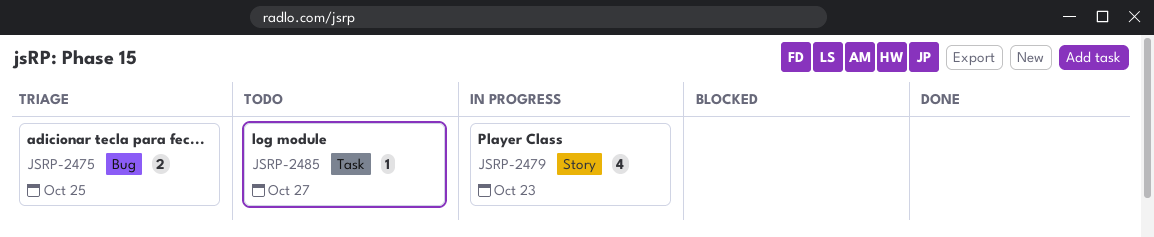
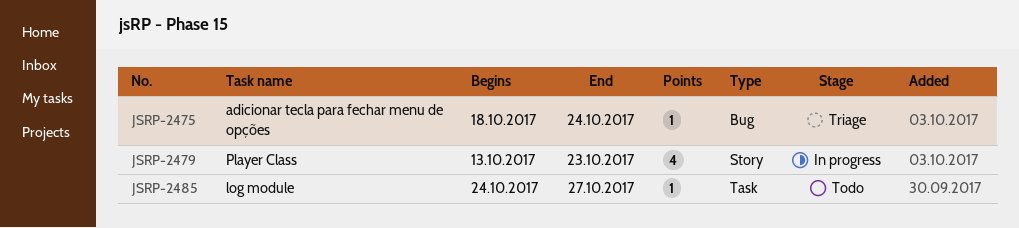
JSRP-2475, estimate: 2 -> 1
JSRP-2475, due: Oct 25 -> Oct 24

